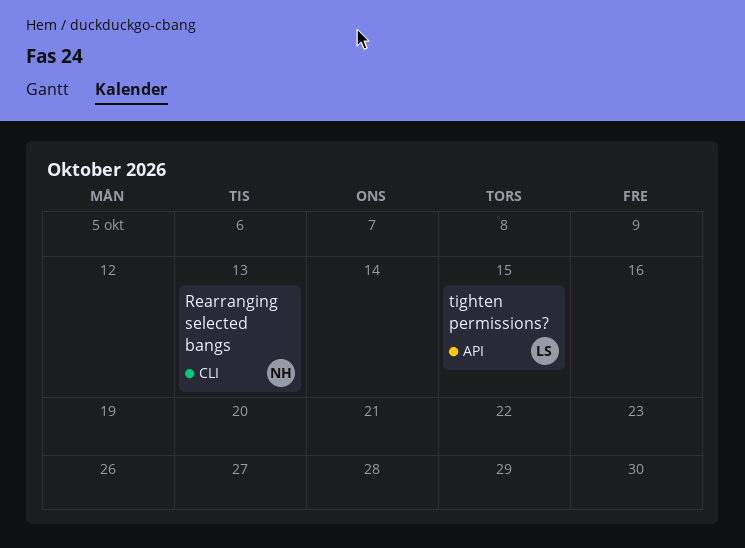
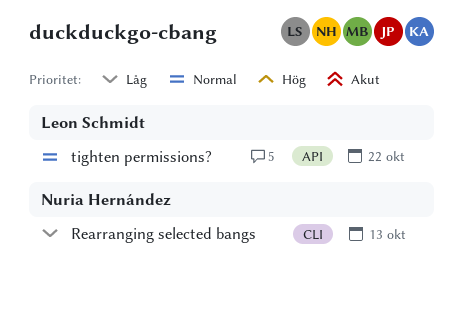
tighten permissions?, due: Oct 15 -> Oct 22

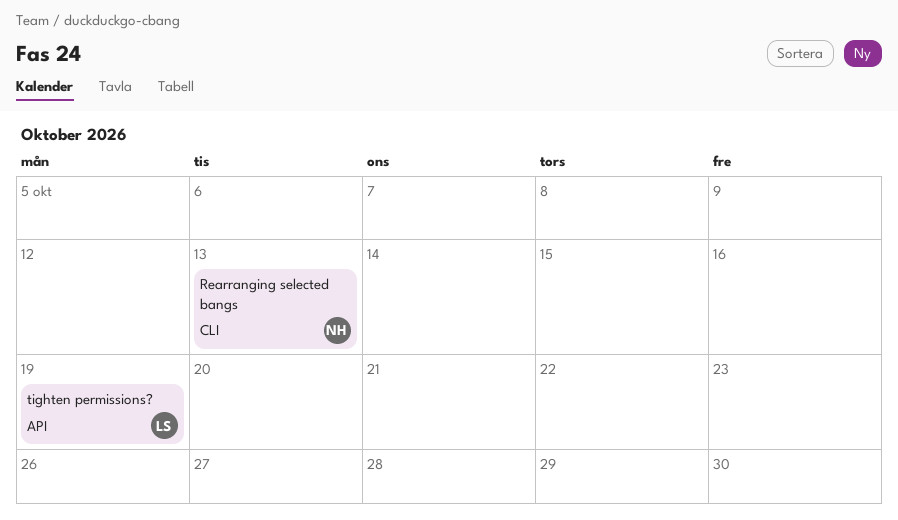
tighten permissions?, due: Oct 22 -> Oct 19

